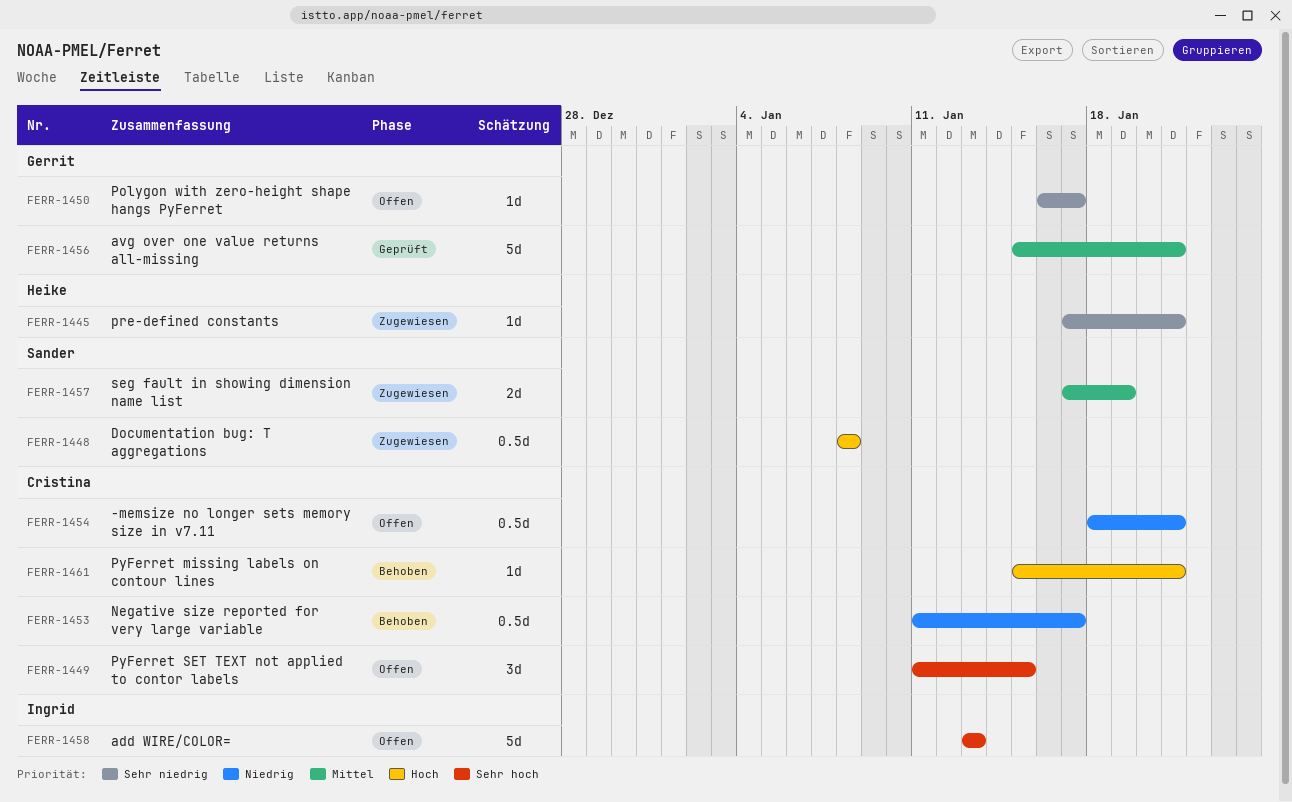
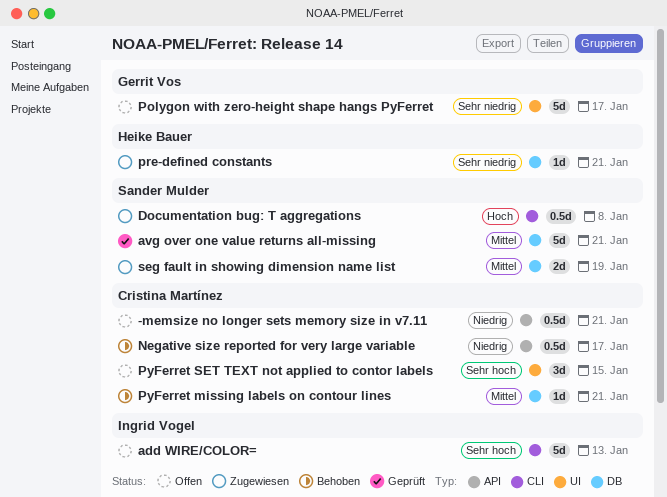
avg over one value returns all-missing, owner: Gerrit Vos -> Sander Mulder
Polygon with zero-height shape hangs PyFerret, estimate: 1d -> 5d
PyFerret missing labels on contour lines, priority: Hoch -> Mittel

